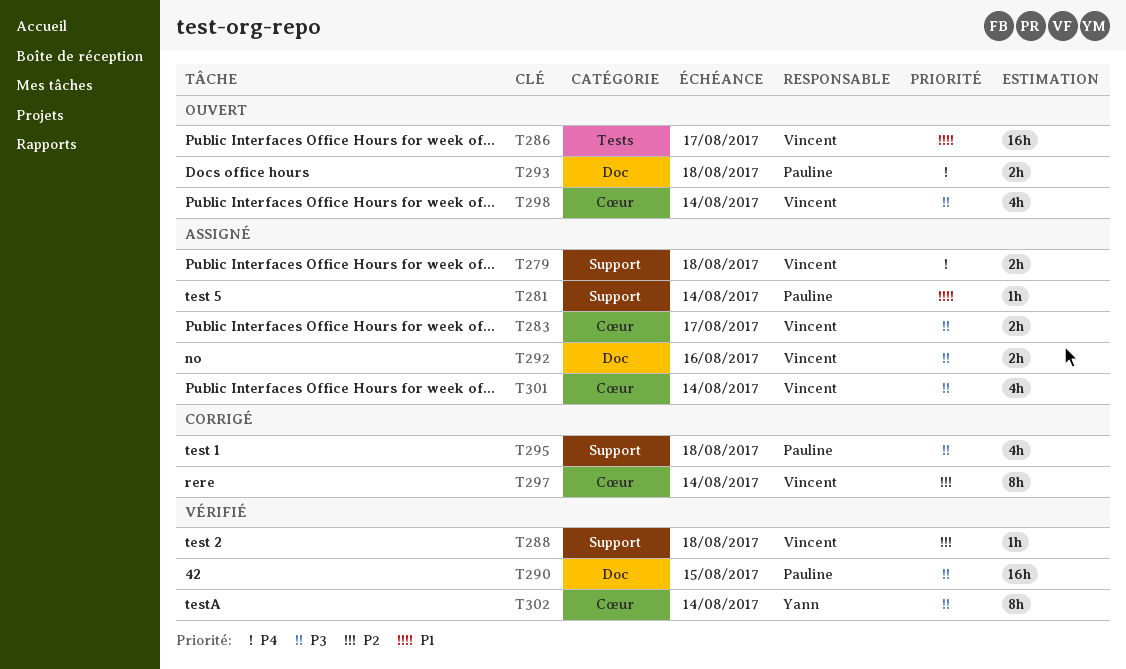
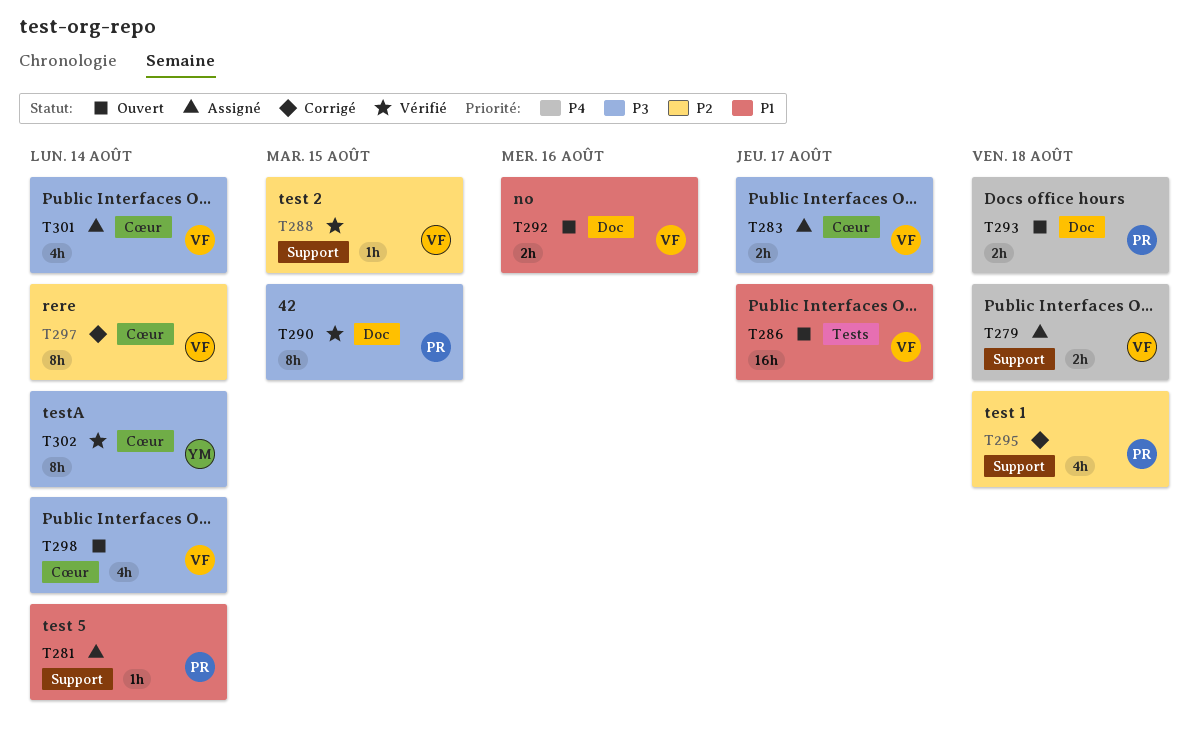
T288, due: Aug 18 -> Aug 15
T290, estimate: 16h -> 8h
T292, status: Assigné -> Ouvert
T292, priority: P3 -> P1
T295, priority: P3 -> P2

